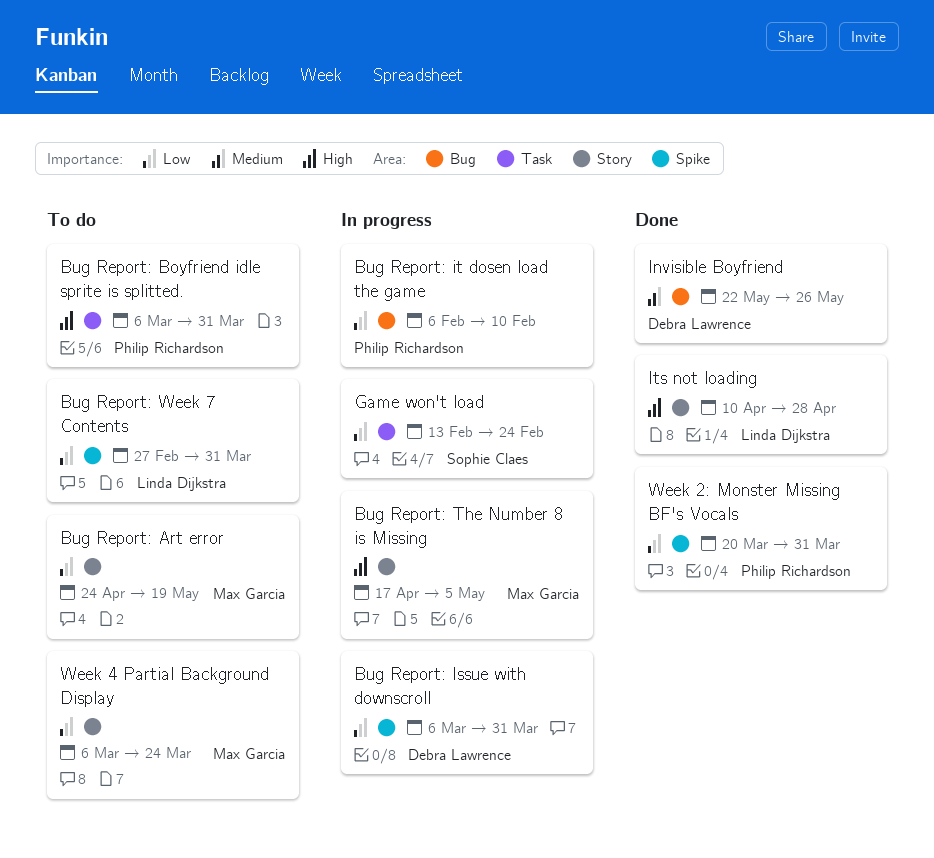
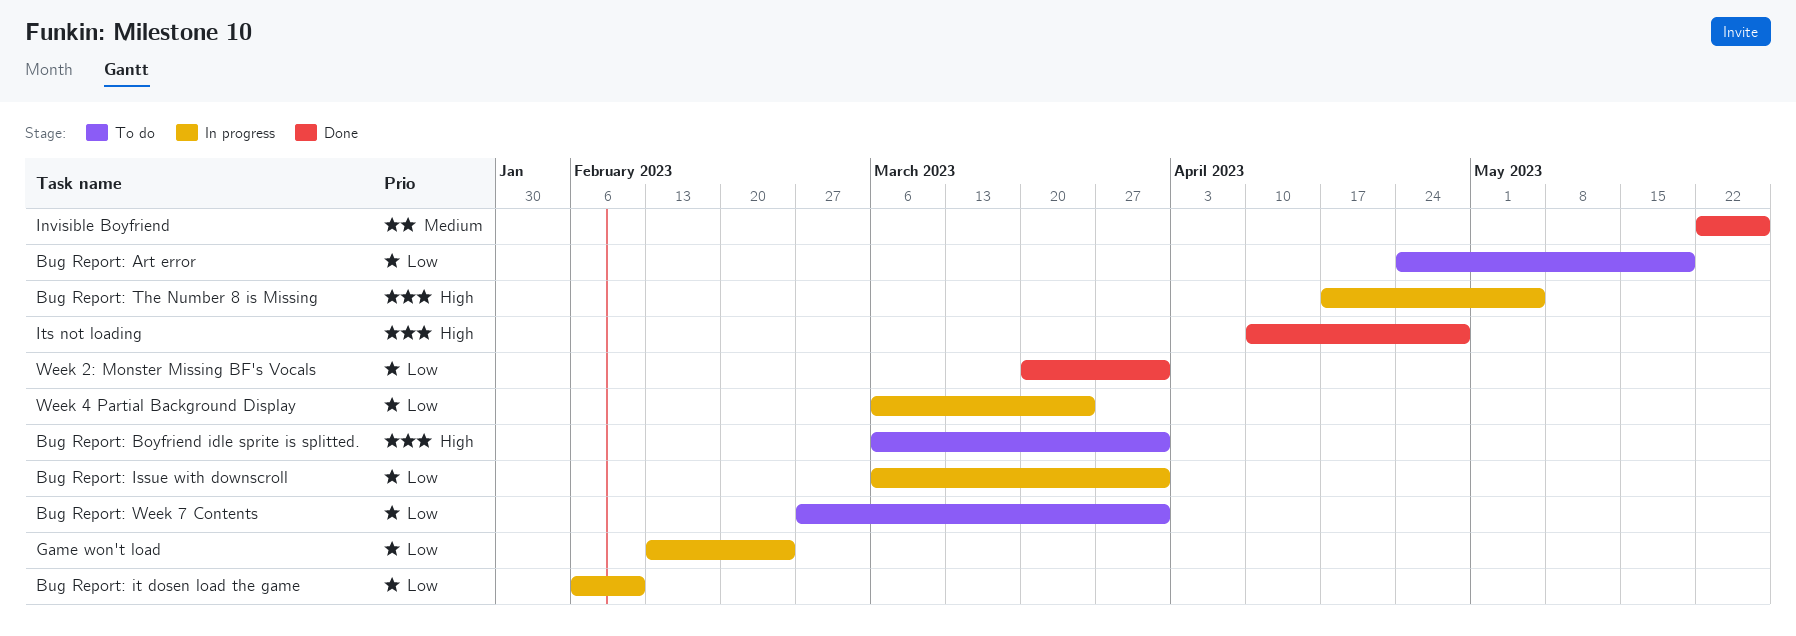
Week 4 Partial Background Display, status: To do -> In progress

